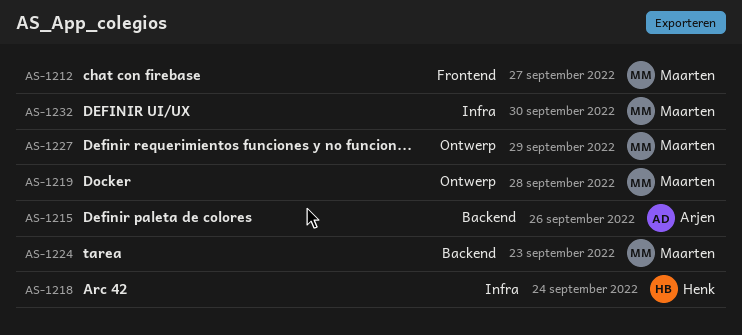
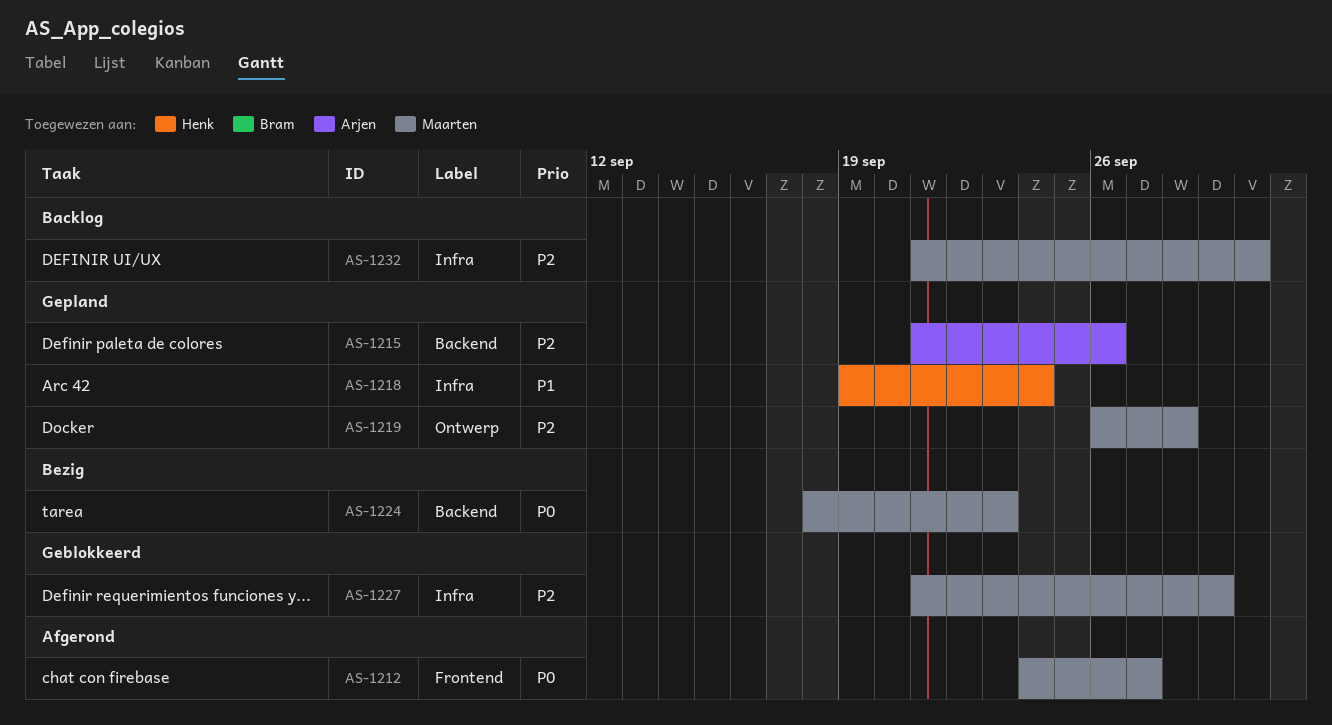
AS-1227, label: Ontwerp -> Infra

